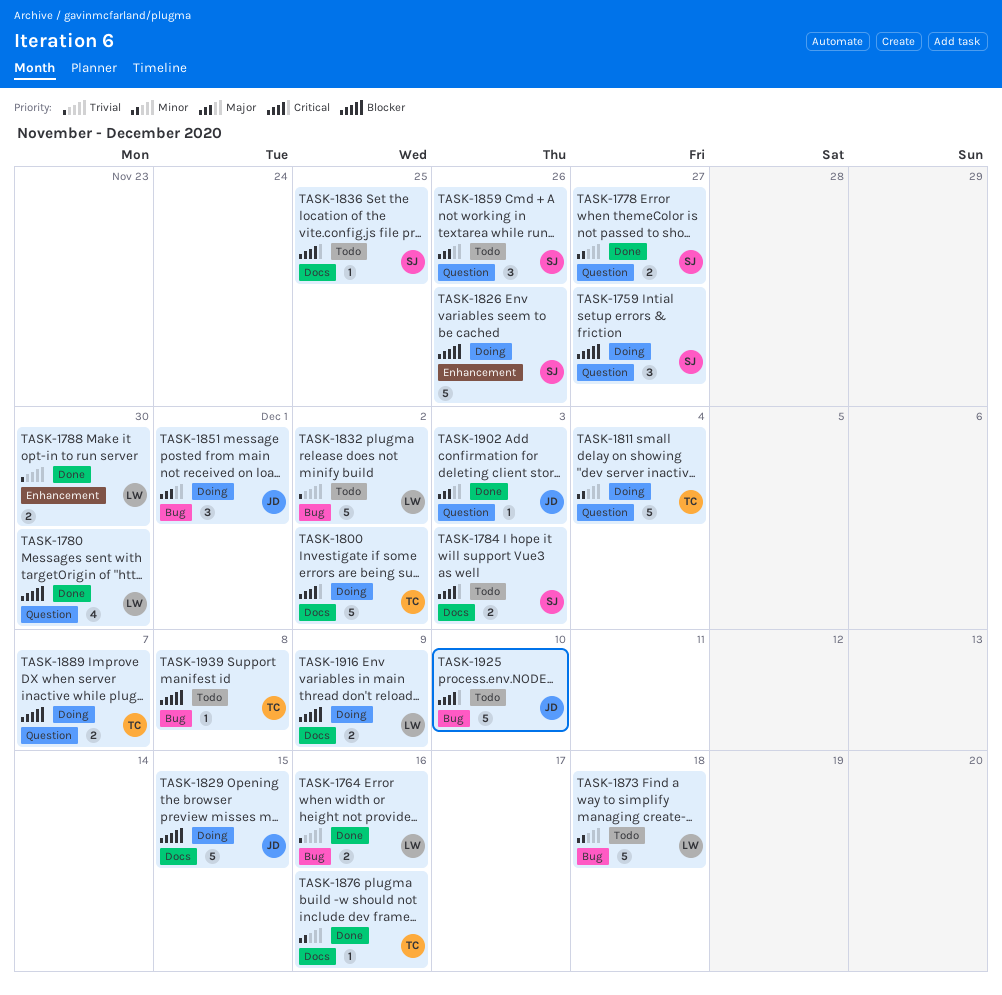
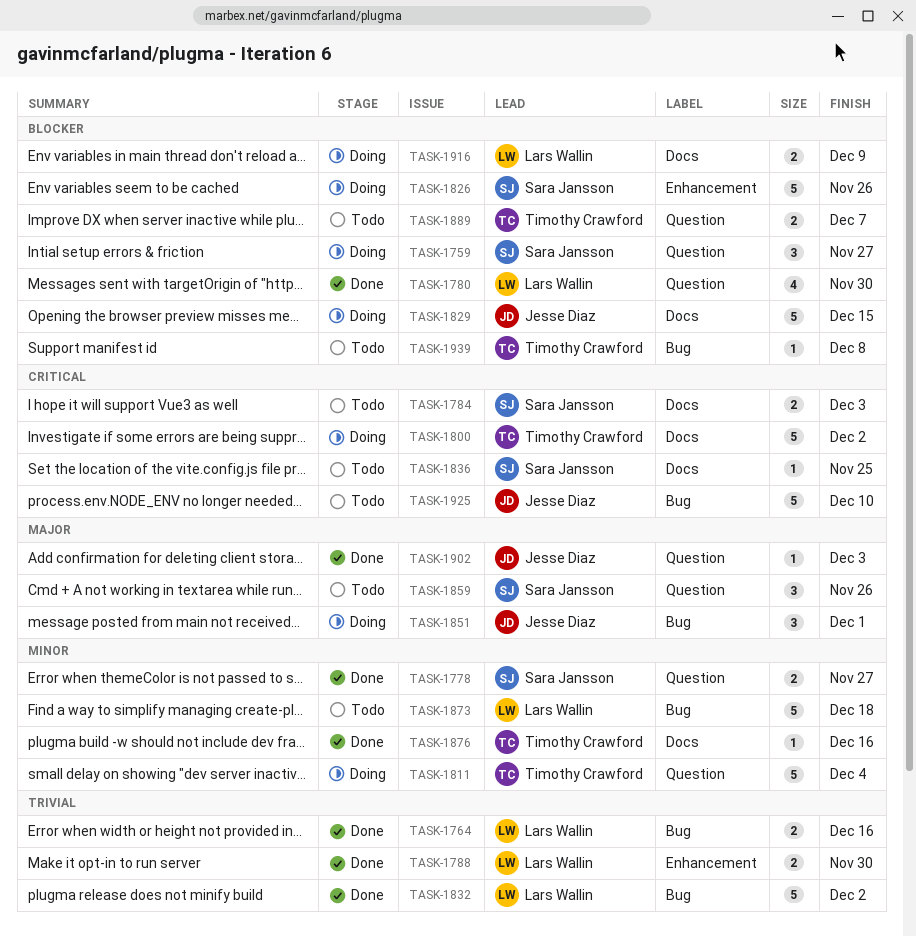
TASK-1832, status: Todo -> Done
TASK-1889, status: Doing -> Todo

